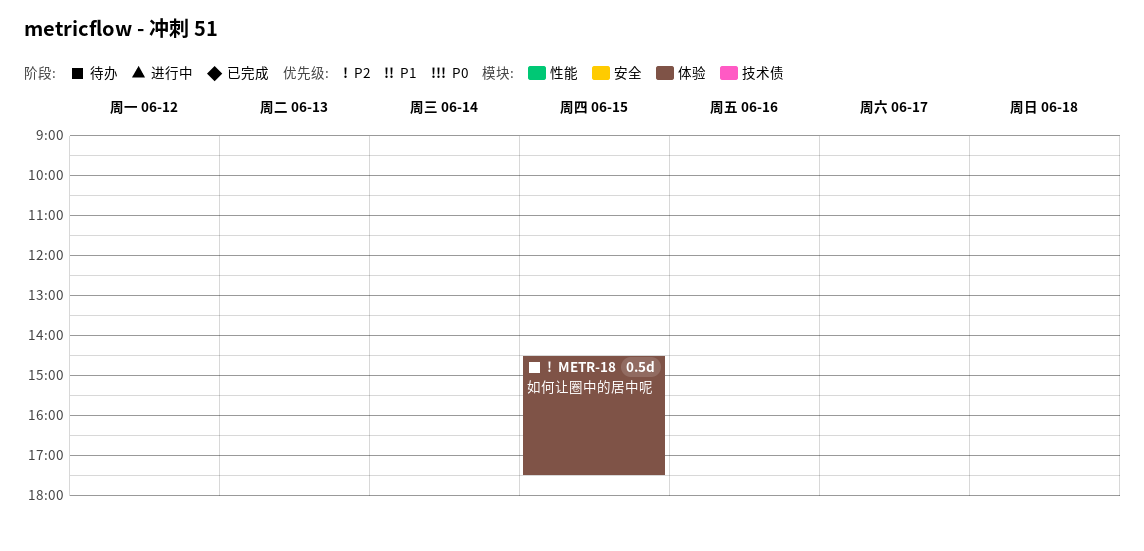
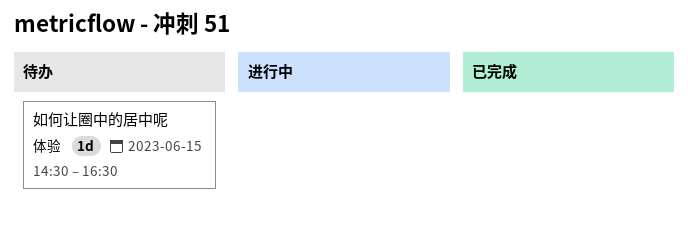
如何让圈中的居中呢, estimate: 0.5d -> 1d
如何让圈中的居中呢, ends: 17:30 -> 16:30

